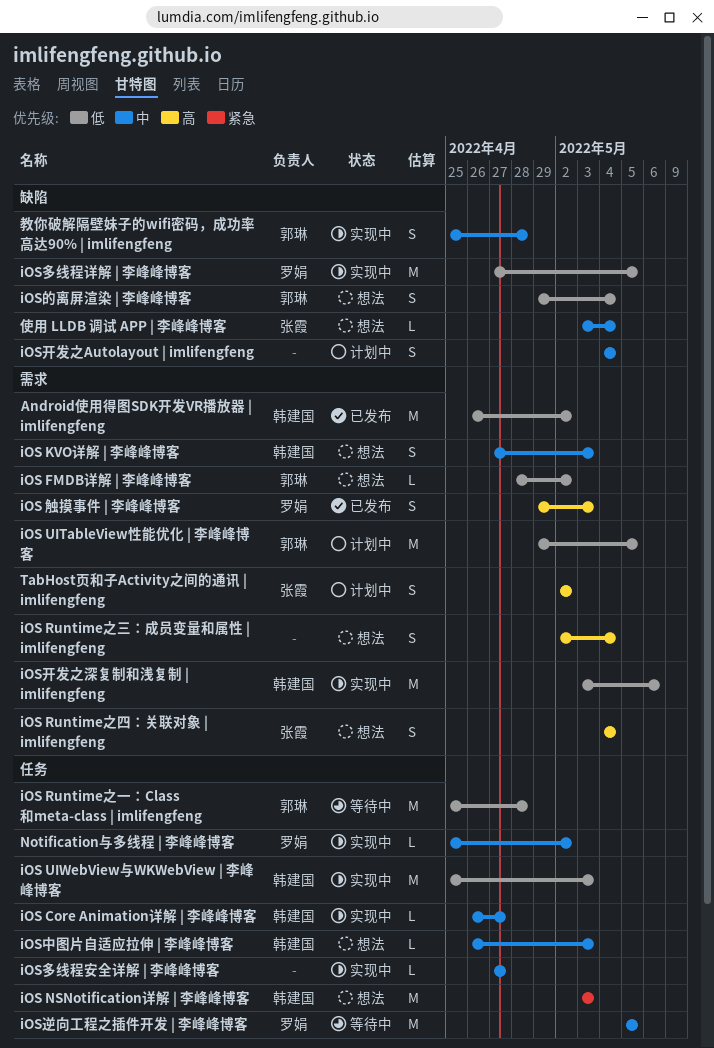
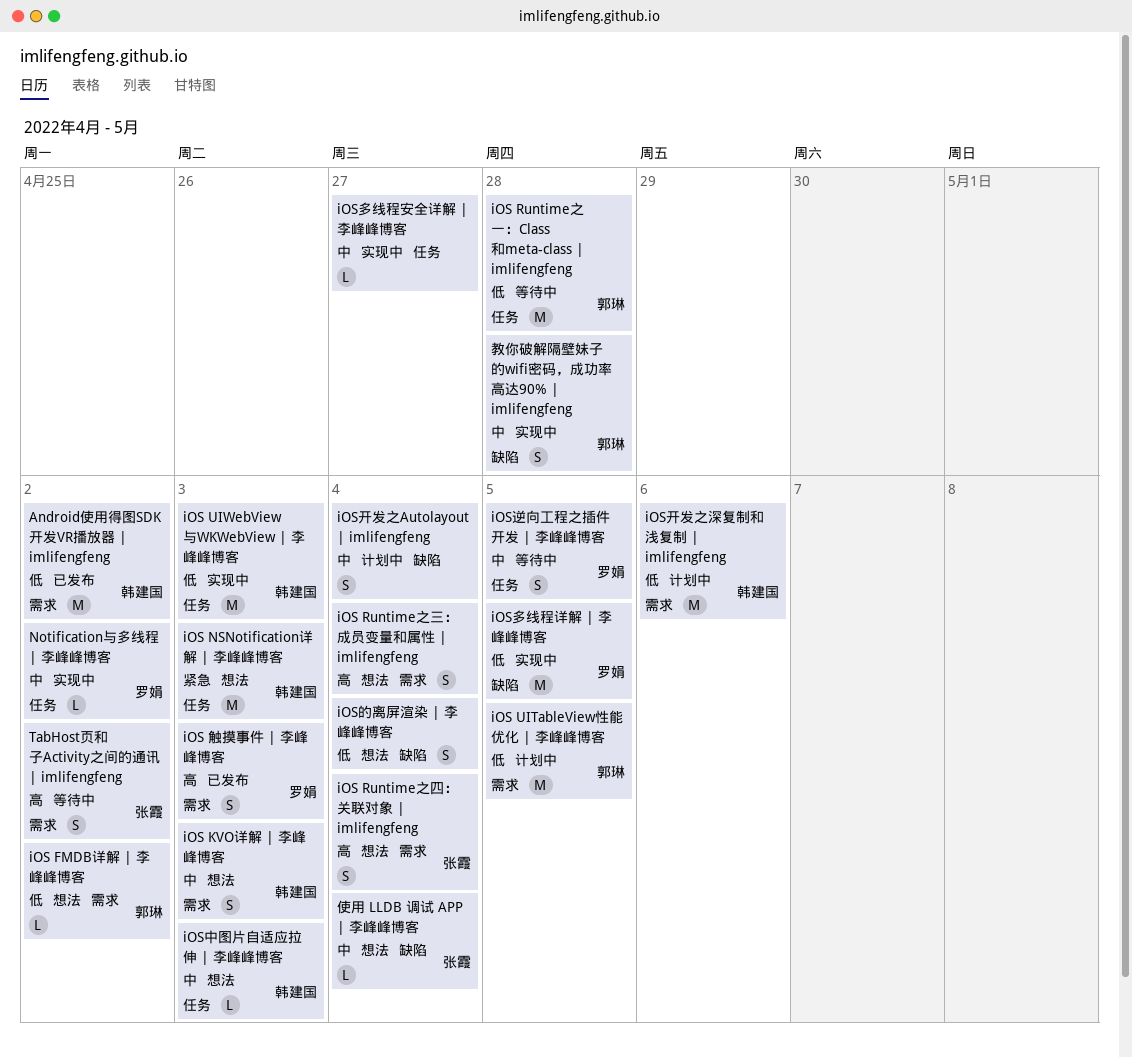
iOS Core Animation详解 | 李峰峰博客: present -> none
iOS开发之深复制和浅复制 | imlifengfeng, status: 实现中 -> 计划中
iOS的离屏渲染 | 李峰峰博客, owner: 郭琳 -> none
iOS逆向工程之插件开发 | 李峰峰博客, estimate: M -> S
TabHost页和子Activity之间的通讯 | imlifengfeng, status: 计划中 -> 等待中

